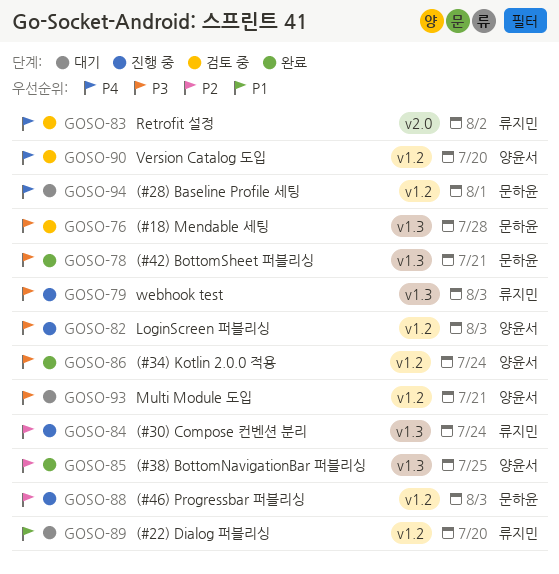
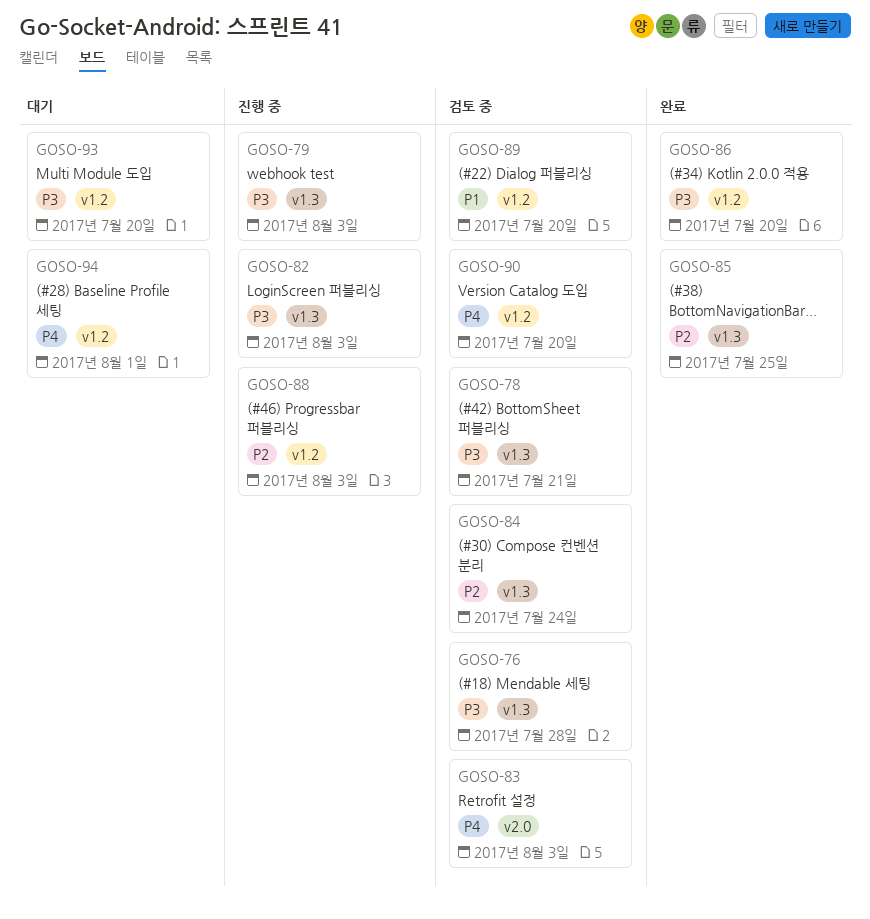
GOSO-78, status: 완료 -> 검토 중
GOSO-82, label: v1.2 -> v1.3
GOSO-83, due: Aug 2 -> Aug 3
GOSO-84, status: 진행 중 -> 검토 중
GOSO-86, due: Jul 24 -> Jul 20
GOSO-89, status: 대기 -> 검토 중
GOSO-93, due: Jul 21 -> Jul 20

